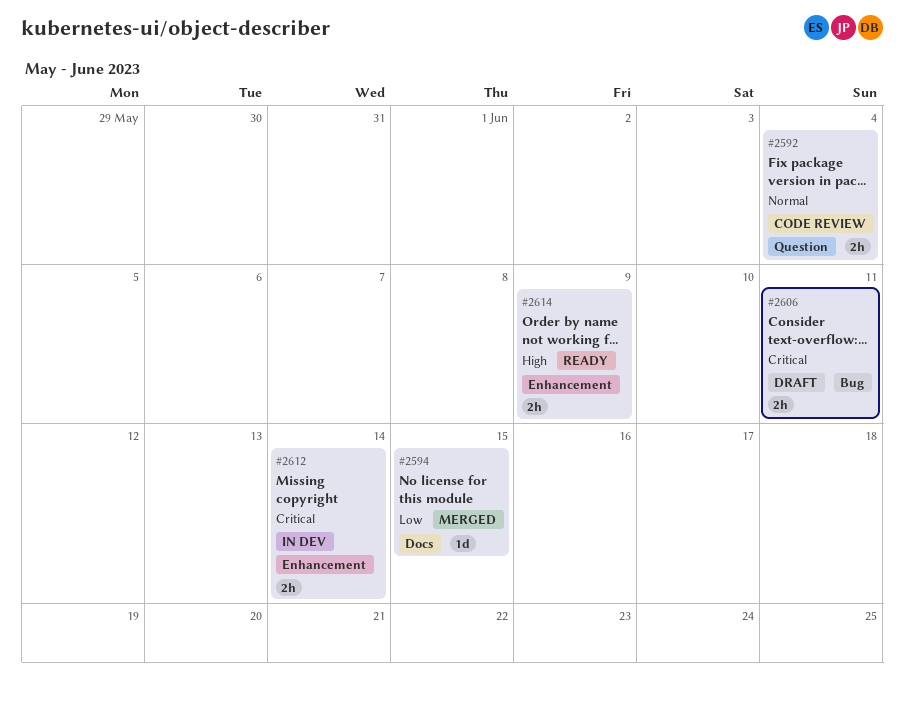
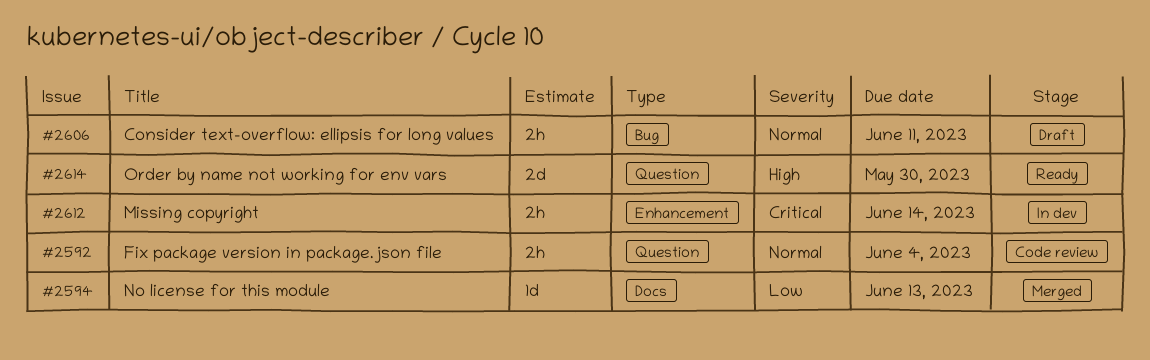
#2594, due: Jun 15 -> Jun 13
#2606, priority: Critical -> Normal
#2614, label: Enhancement -> Question
#2614, estimate: 2h -> 2d
#2614, due: Jun 9 -> May 30

